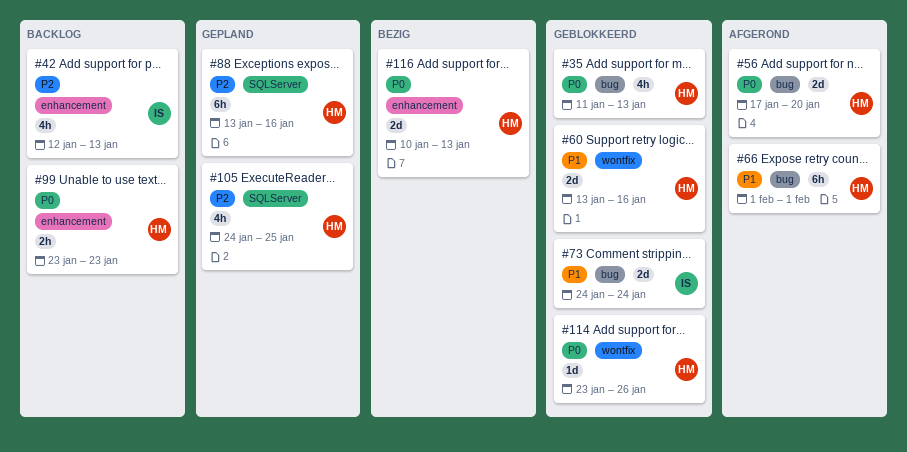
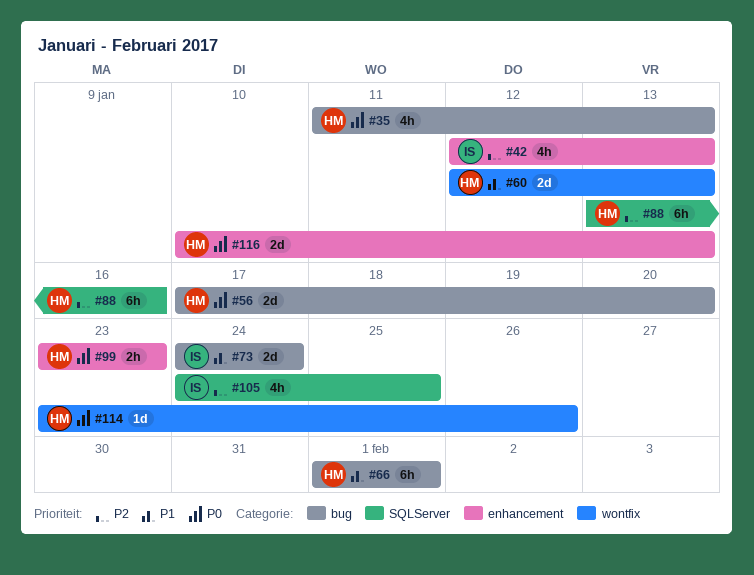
#60, start: Jan 13 -> Jan 12
#60, due: Jan 16 -> Jan 13
#105, owner: HM -> IS

